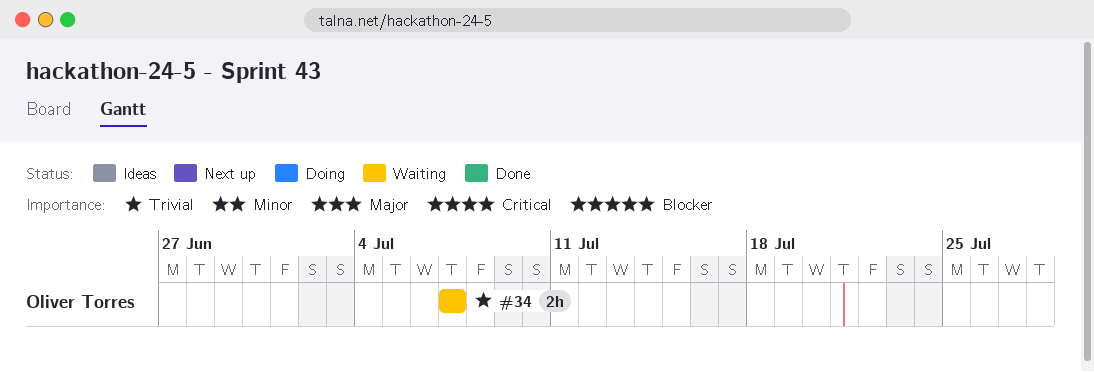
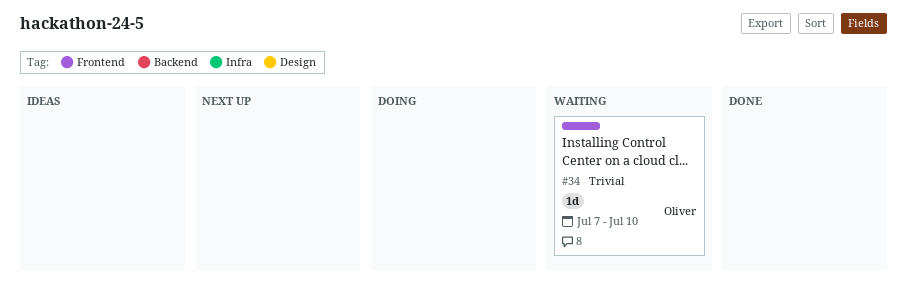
#34, estimate: 2h -> 1d
#34, due: Jul 7 -> Jul 10

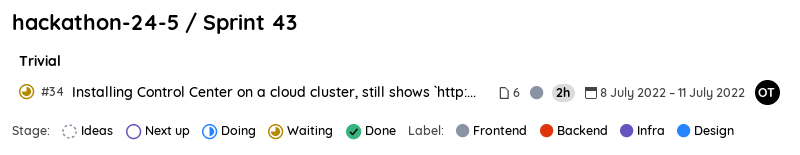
#34, estimate: 1d -> 2h
#34, start: Jul 7 -> Jul 8
#34, due: Jul 10 -> Jul 11

